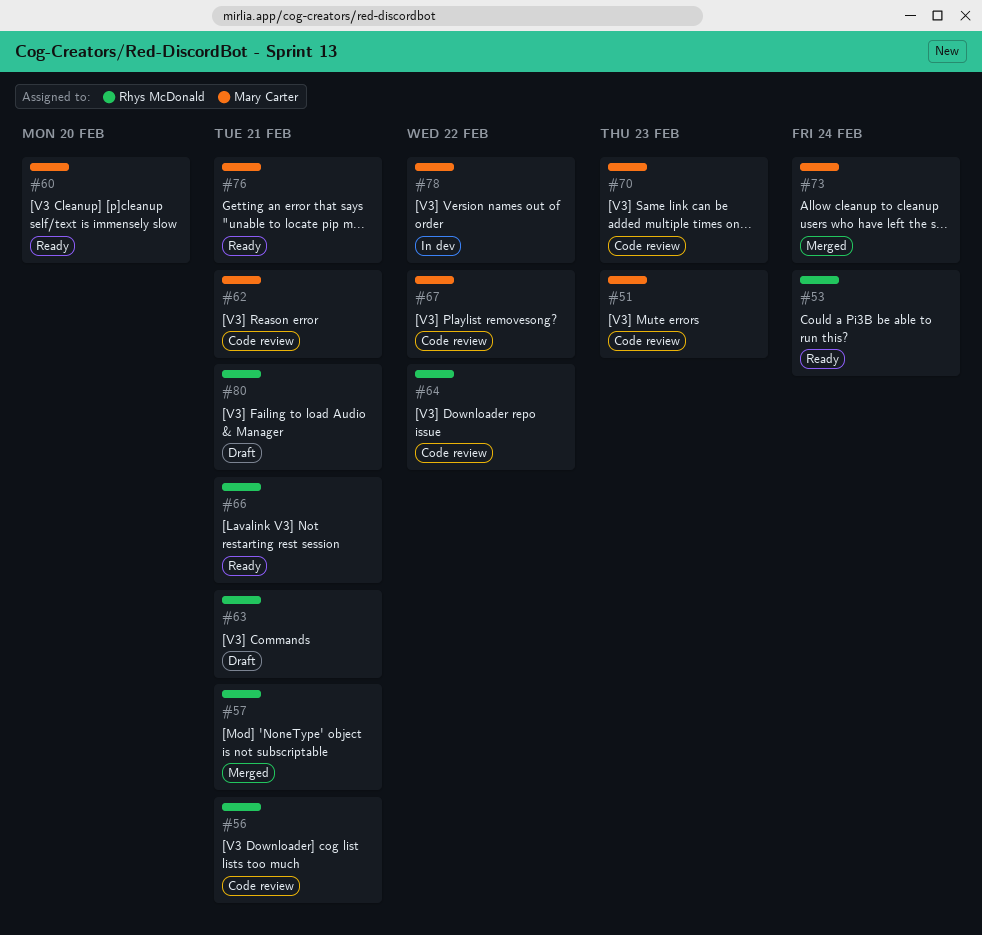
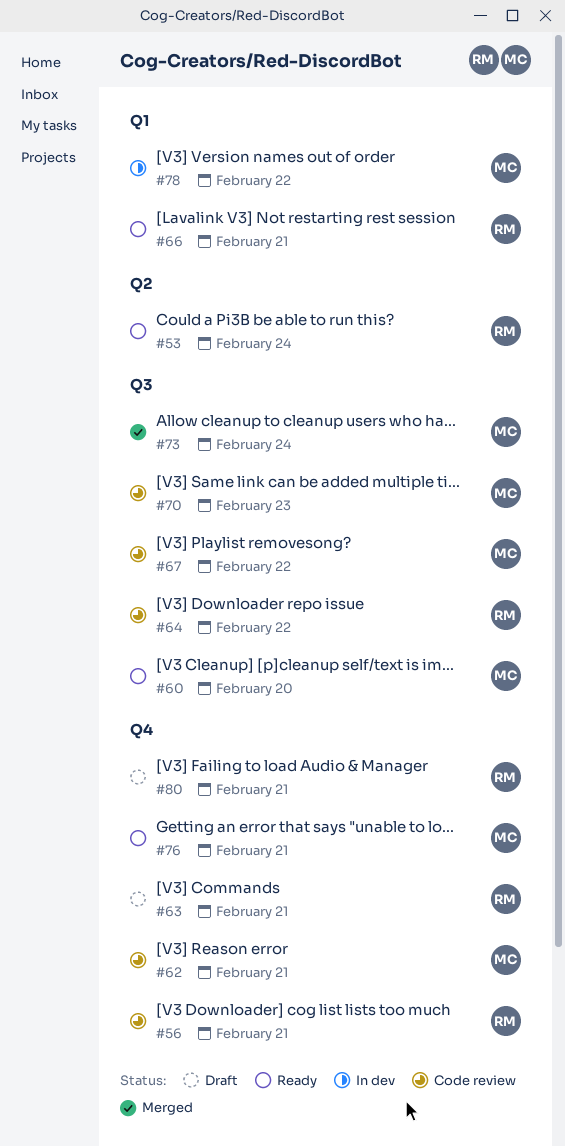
#51: present -> none
#57: present -> none

